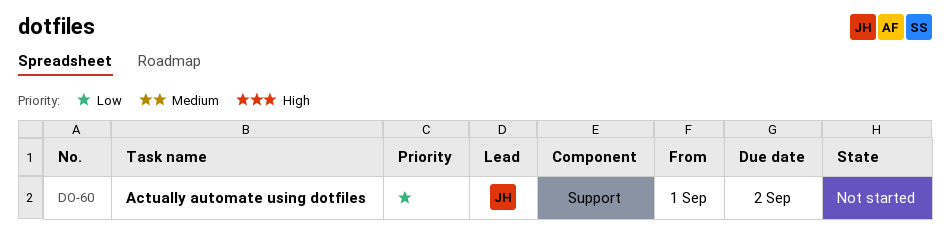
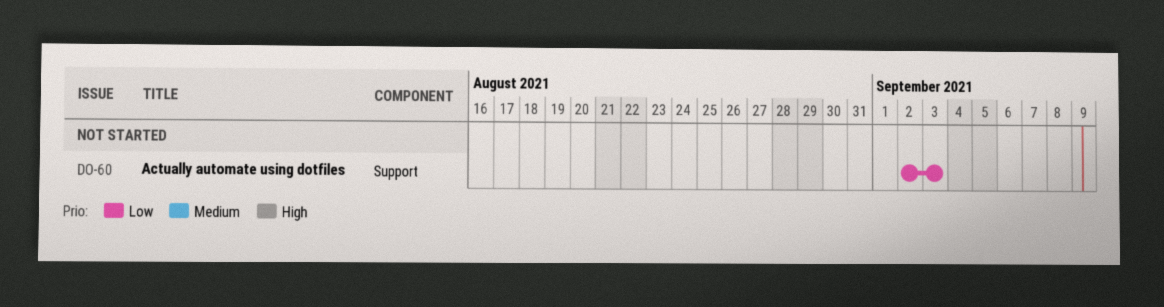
DO-60, start: Sep 1 -> Sep 2
DO-60, due: Sep 2 -> Sep 3

